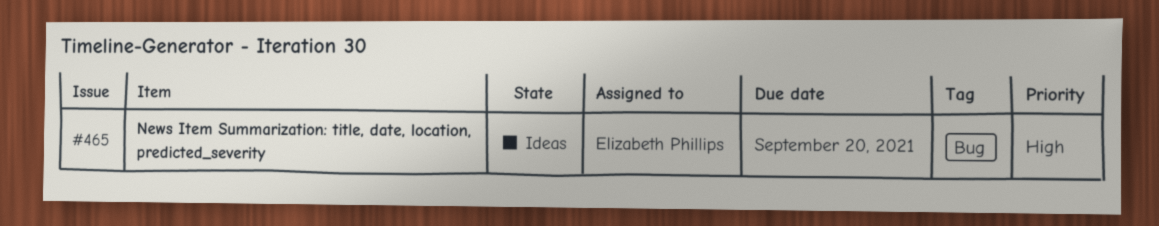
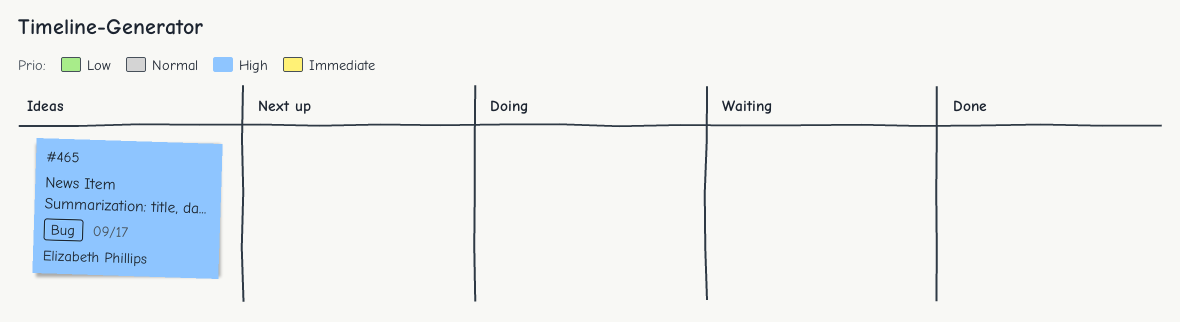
#465, due: Sep 20 -> Sep 17

